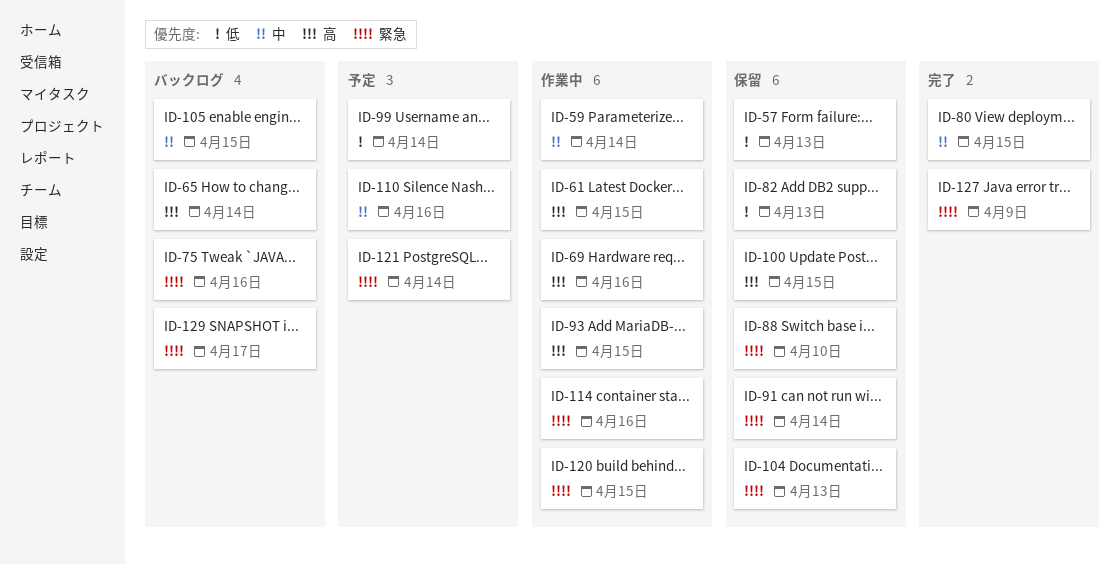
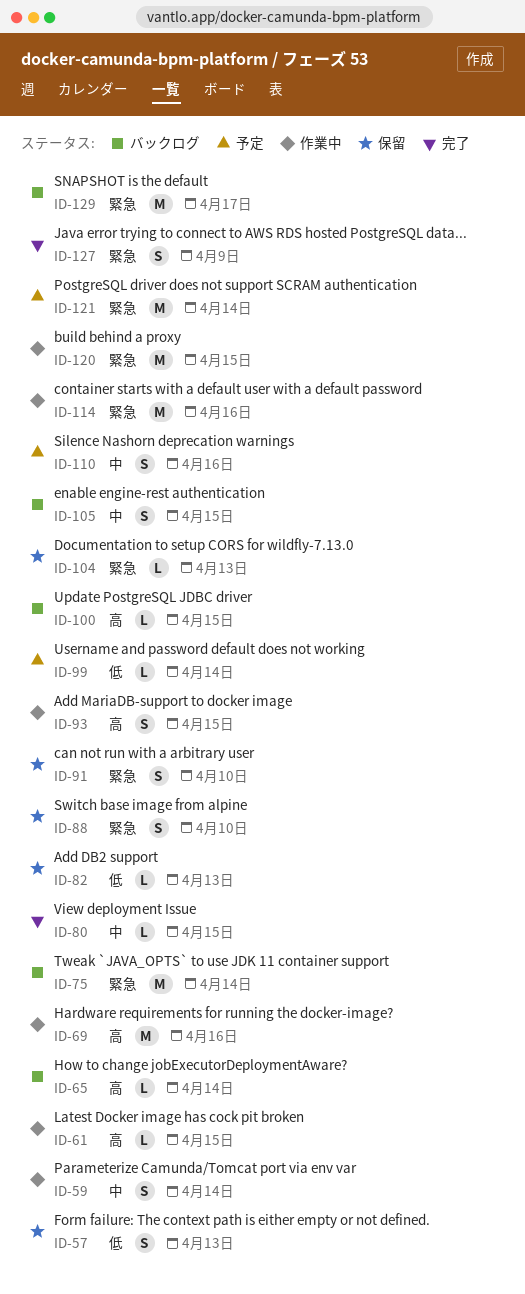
ID-75, due: Apr 16 -> Apr 14
ID-91, due: Apr 14 -> Apr 10
ID-100, status: 保留 -> バックログ

